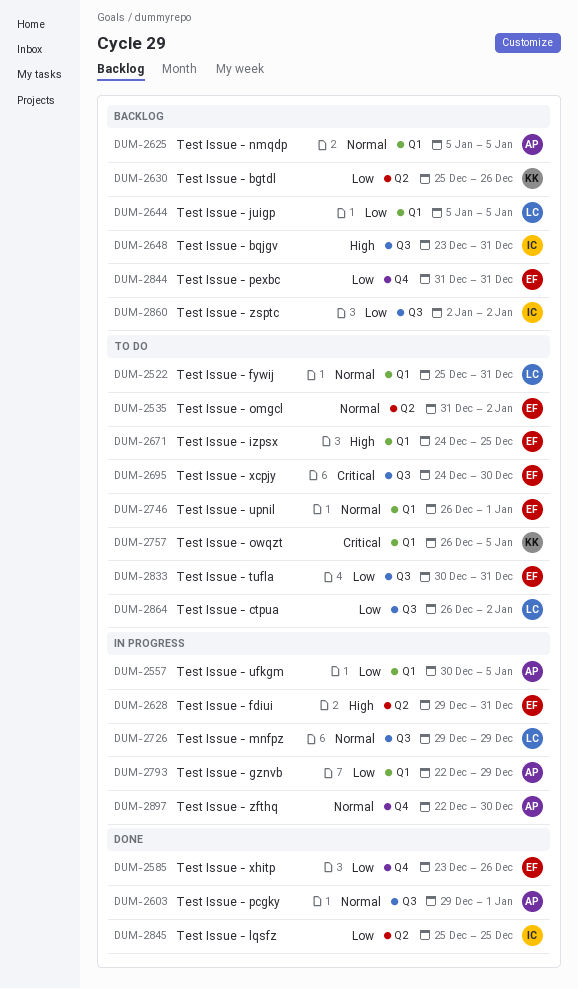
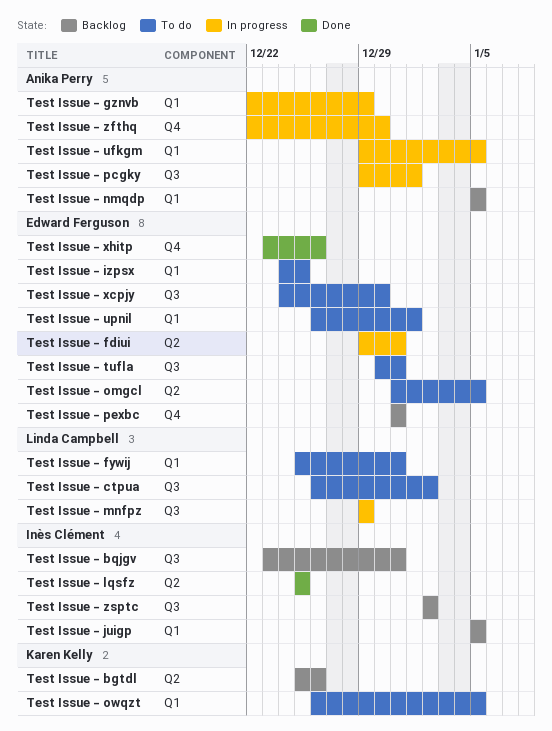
Test Issue - juigp, owner: Linda Campbell -> Inès Clément
Test Issue - omgcl, due: Jan 2 -> Jan 5
Test Issue - pcgky, status: Done -> In progress
Test Issue - ufkgm, start: Dec 30 -> Dec 29

